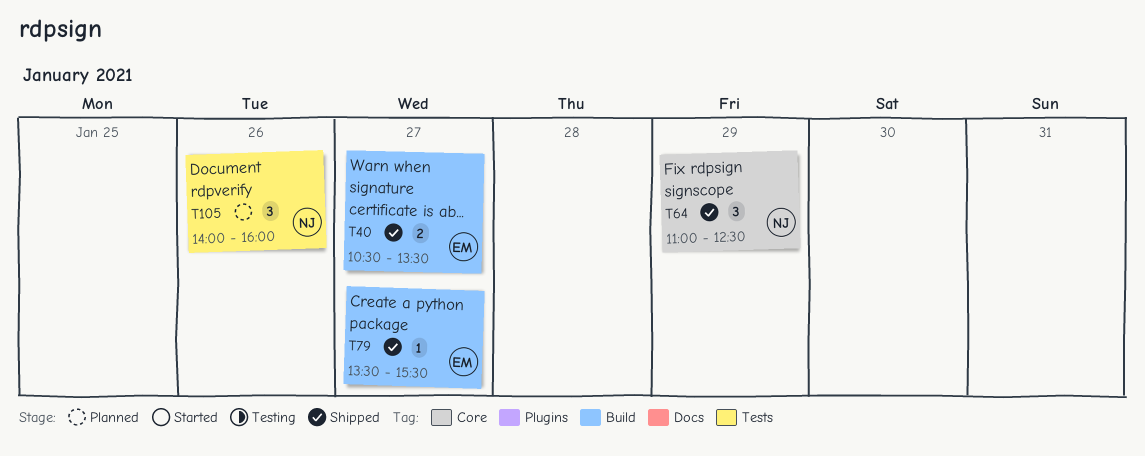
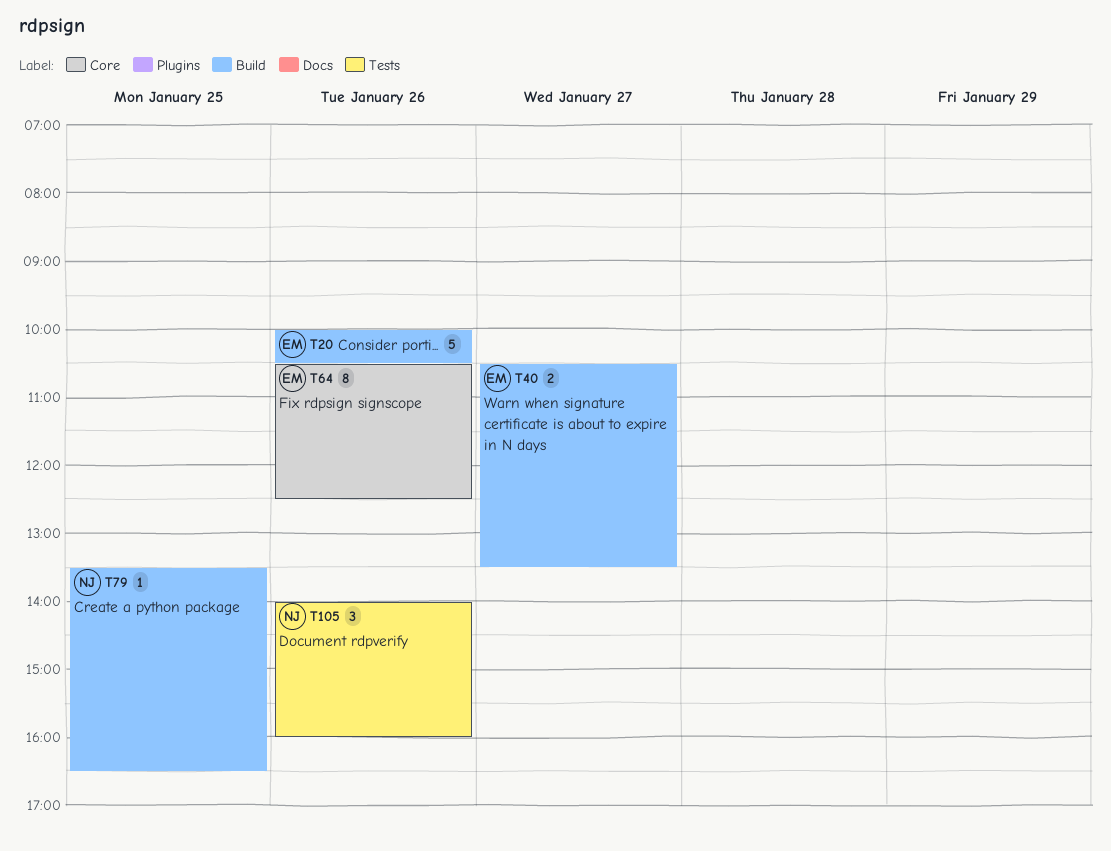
T20: none -> present
T64, owner: NJ -> EM
T64, estimate: 3 -> 8
T64, day: Jan 29 -> Jan 26
T64, begins: 11:00 -> 10:30
T79, owner: EM -> NJ
T79, day: Jan 27 -> Jan 25
T79, ends: 15:30 -> 16:30

